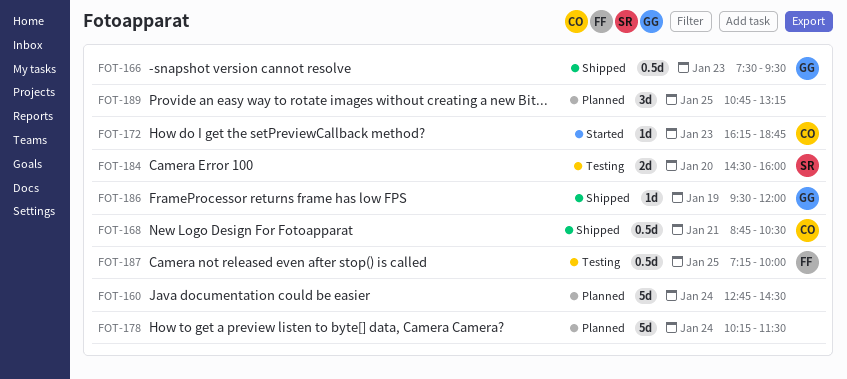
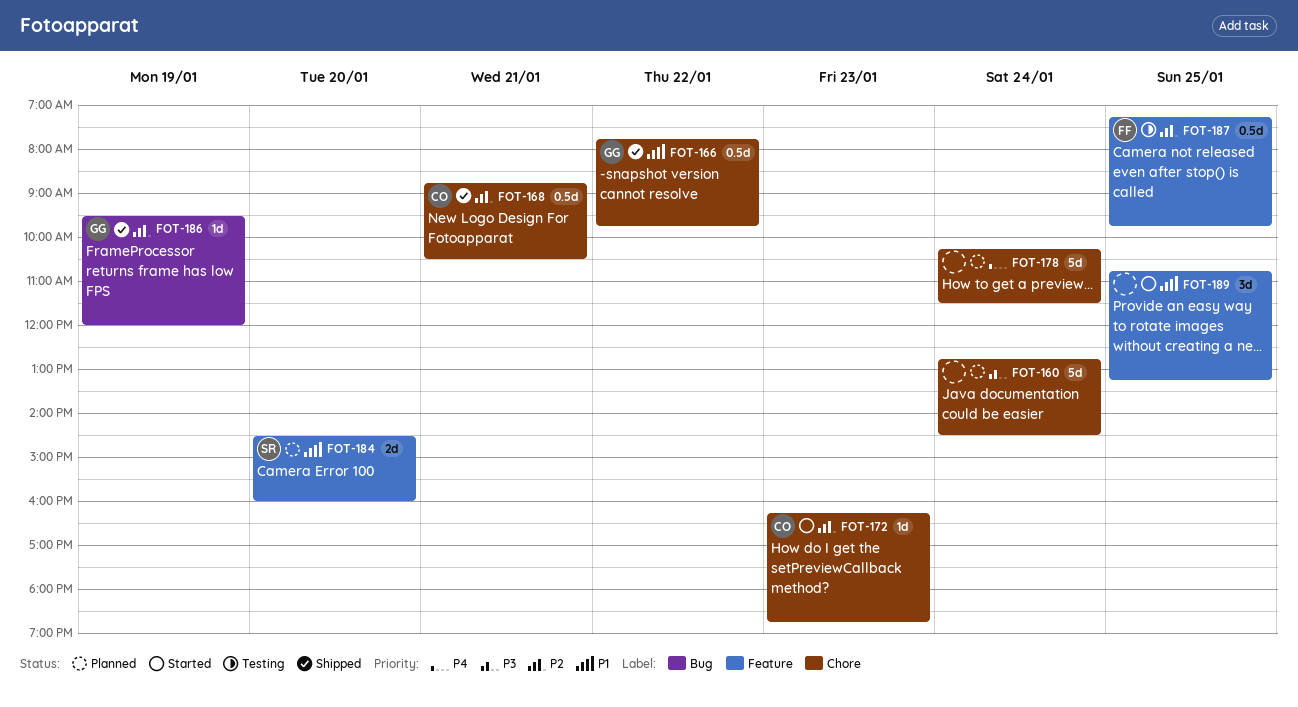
FOT-166, day: Jan 23 -> Jan 22
FOT-166, begins: 07:30 -> 07:45
FOT-166, ends: 09:30 -> 09:45
FOT-184, status: Testing -> Planned
FOT-187, ends: 10:00 -> 09:45
FOT-189, status: Planned -> Started

